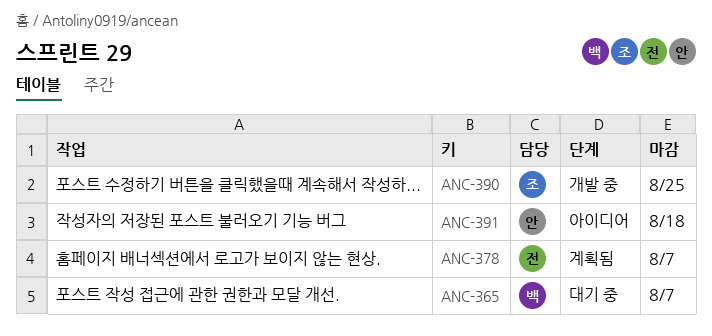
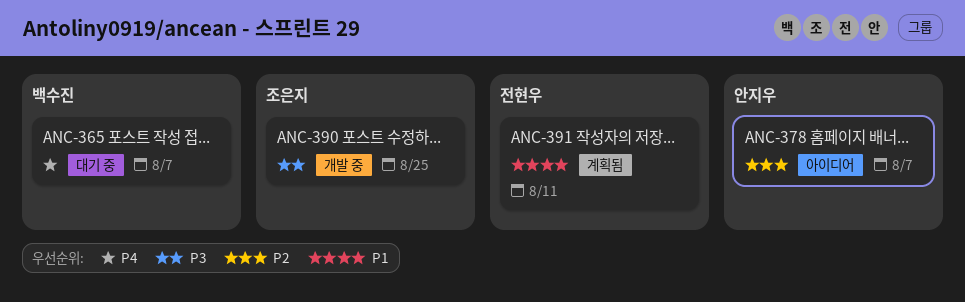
ANC-378, status: 계획됨 -> 아이디어
ANC-378, owner: 전현우 -> 안지우
ANC-391, status: 아이디어 -> 계획됨
ANC-391, owner: 안지우 -> 전현우
ANC-391, due: Aug 18 -> Aug 11

